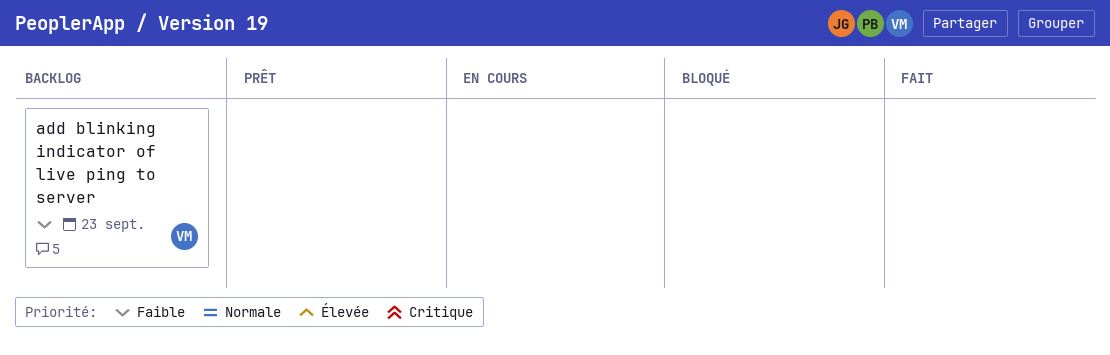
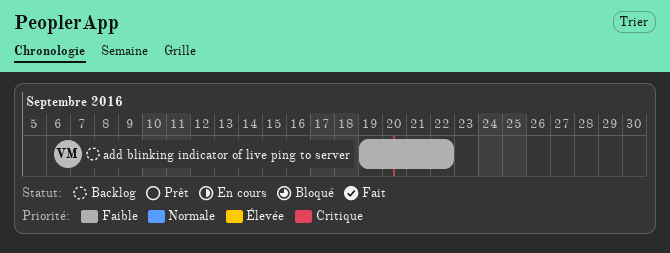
add blinking indicator of live ping to server, due: Sep 23 -> Sep 22

